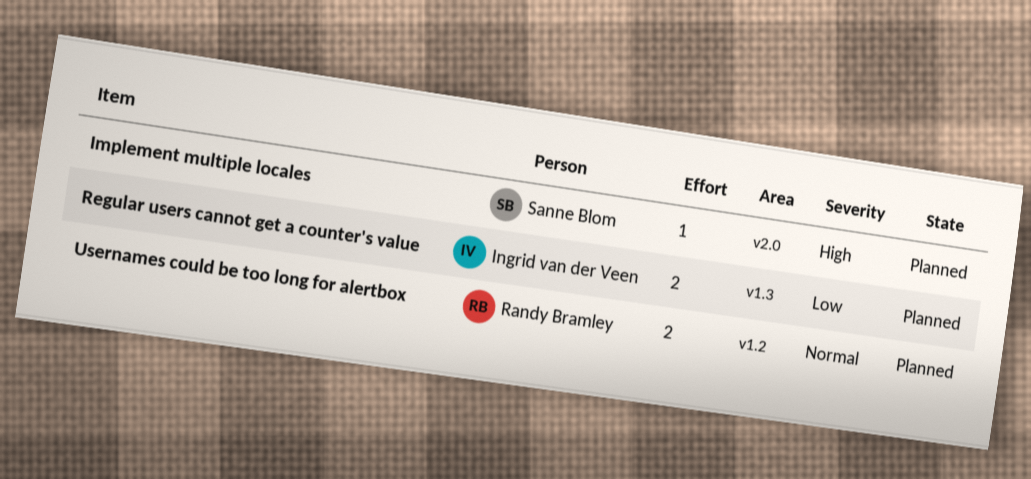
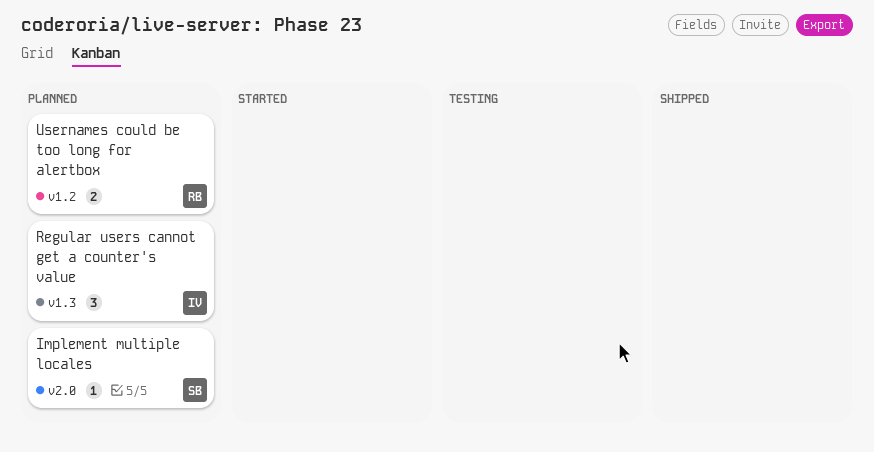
Regular users cannot get a counter's value, estimate: 2 -> 3

